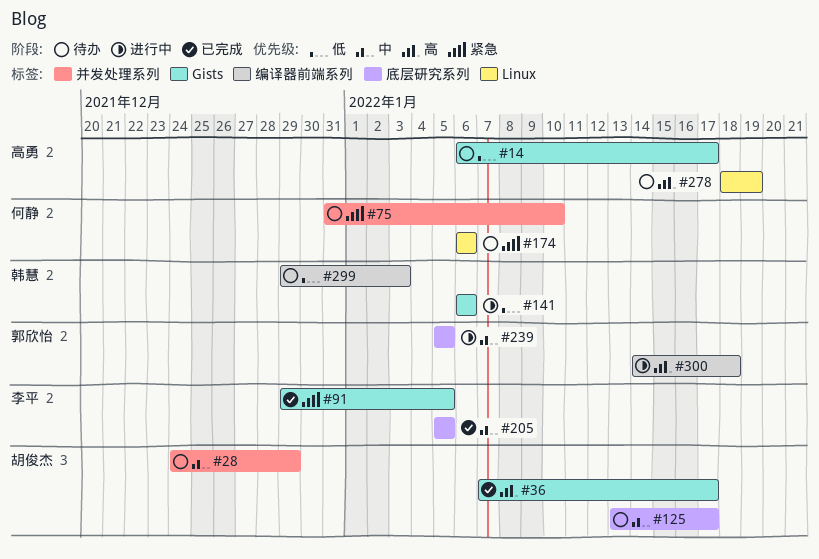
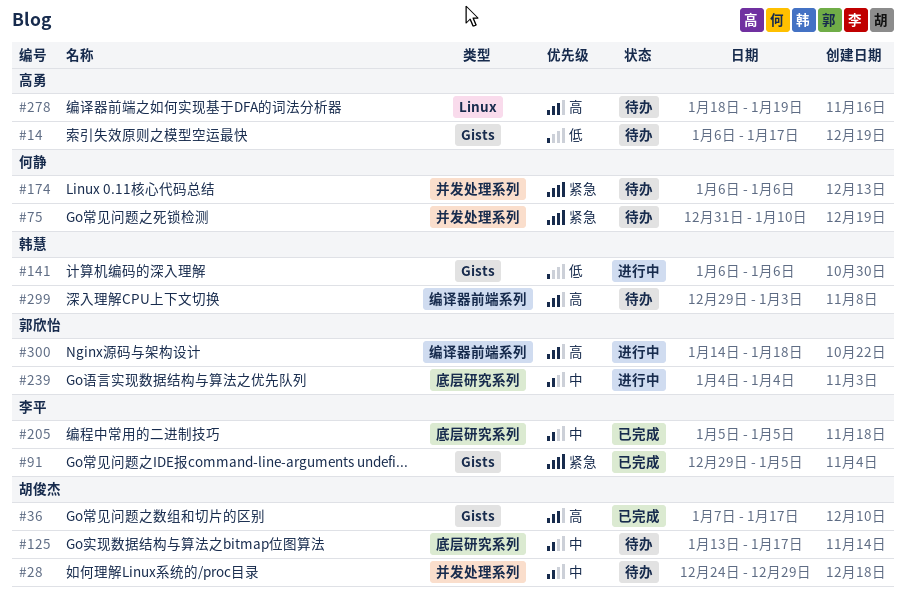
#174, label: Linux -> 并发处理系列
#239, start: Jan 5 -> Jan 4
#239, due: Jan 5 -> Jan 4
#299, priority: 低 -> 高

